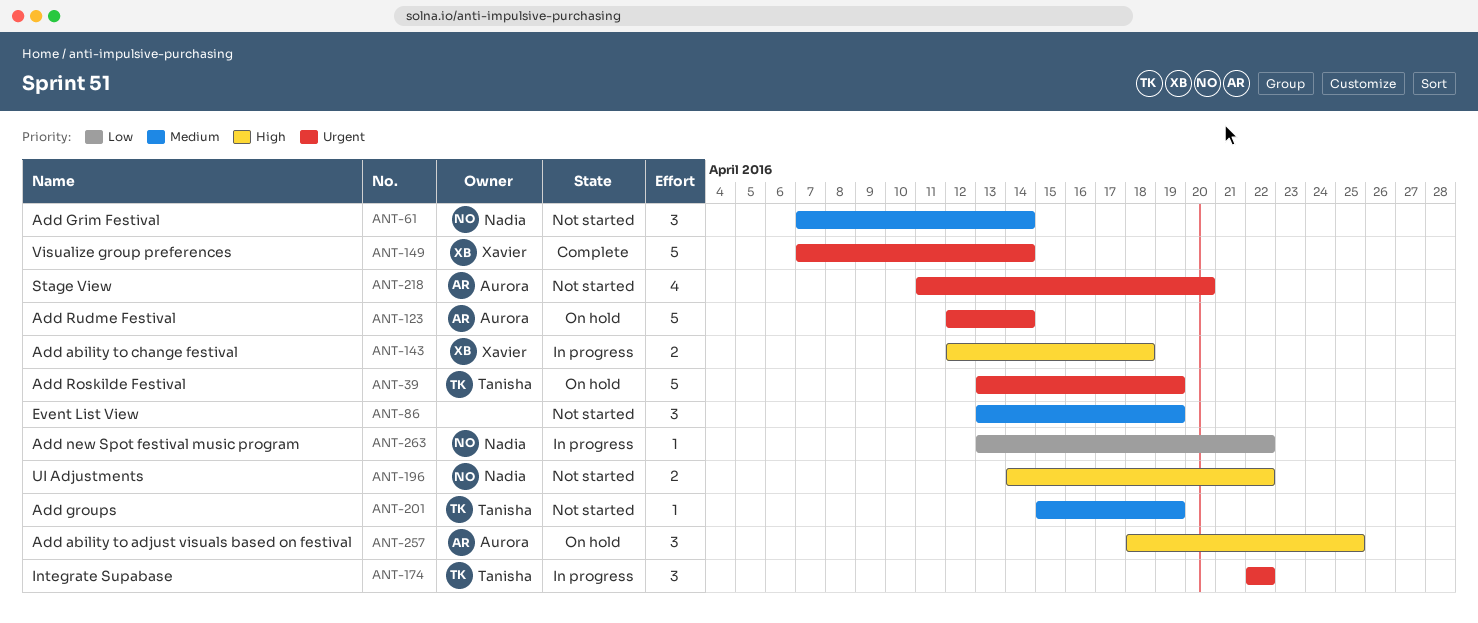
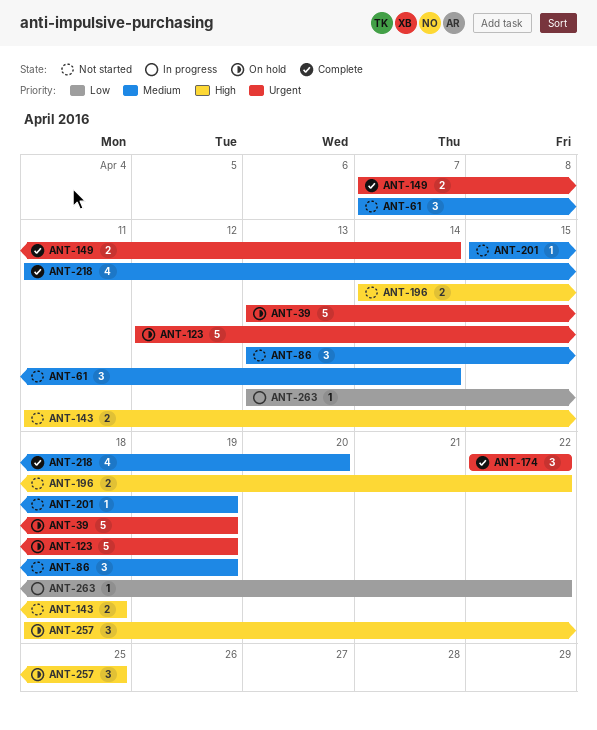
ANT-123, due: Apr 14 -> Apr 19
ANT-143, status: In progress -> Not started
ANT-143, start: Apr 12 -> Apr 11
ANT-149, estimate: 5 -> 2
ANT-174, status: In progress -> Complete
ANT-218, status: Not started -> Complete
ANT-218, priority: Urgent -> Medium

